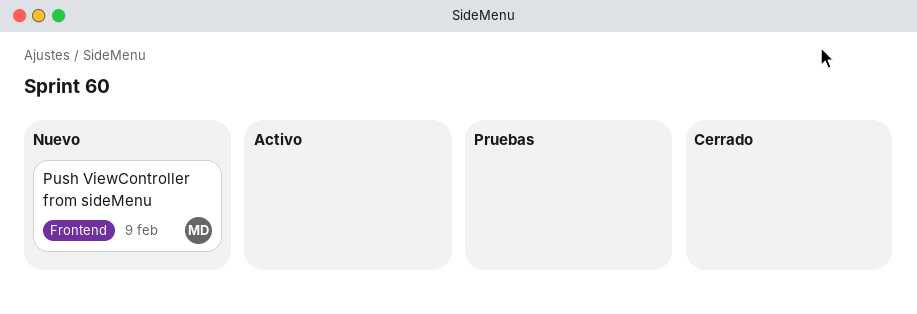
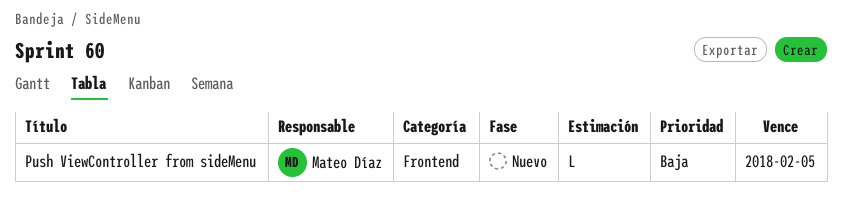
Push ViewController from sideMenu, due: Feb 9 -> Feb 5

